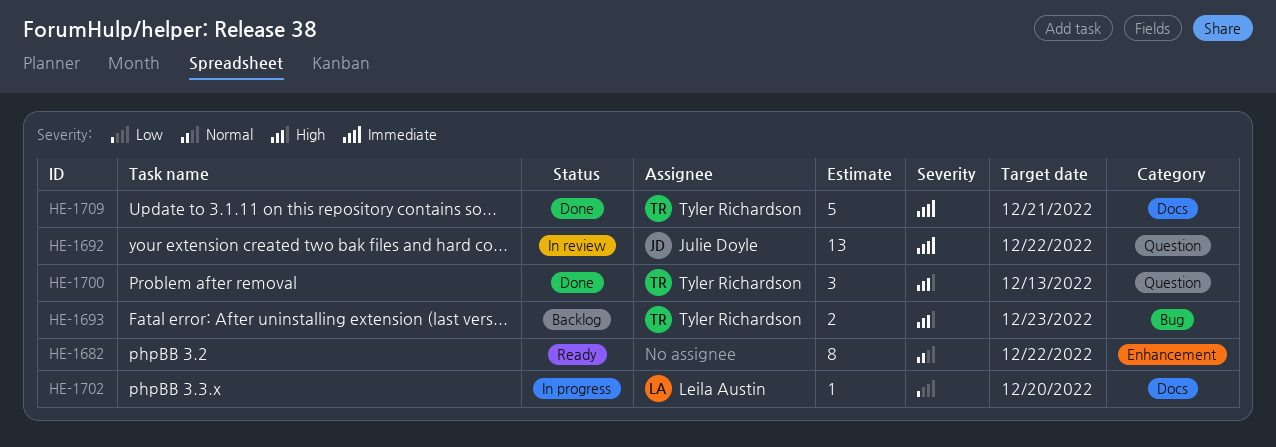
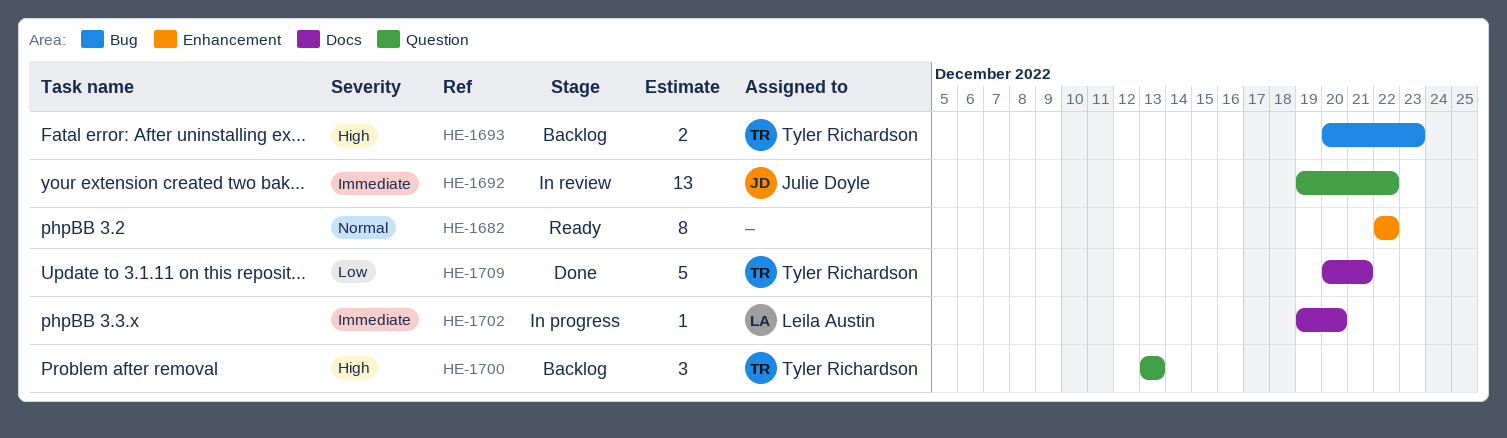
HE-1700, status: Done -> Backlog
HE-1702, priority: Low -> Immediate
HE-1709, priority: Immediate -> Low

